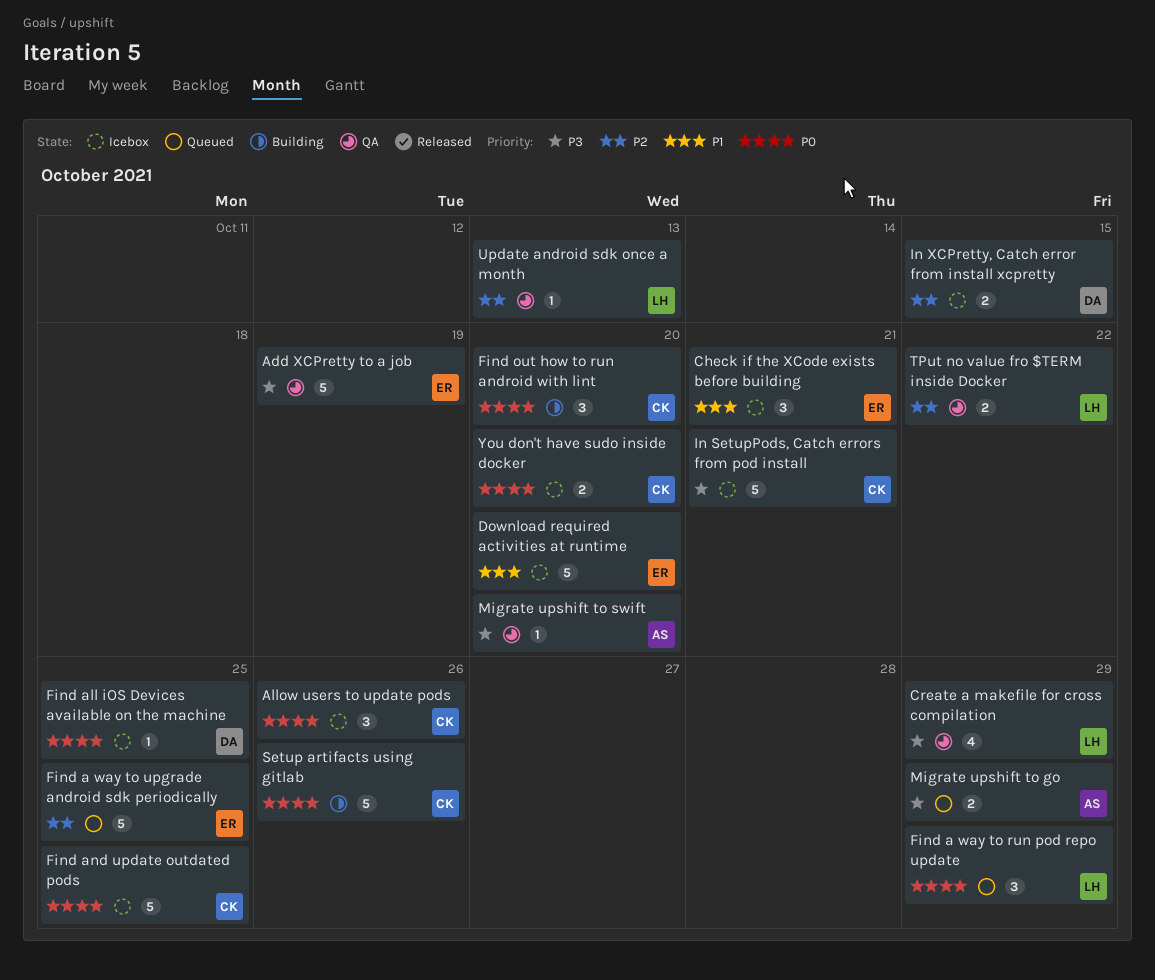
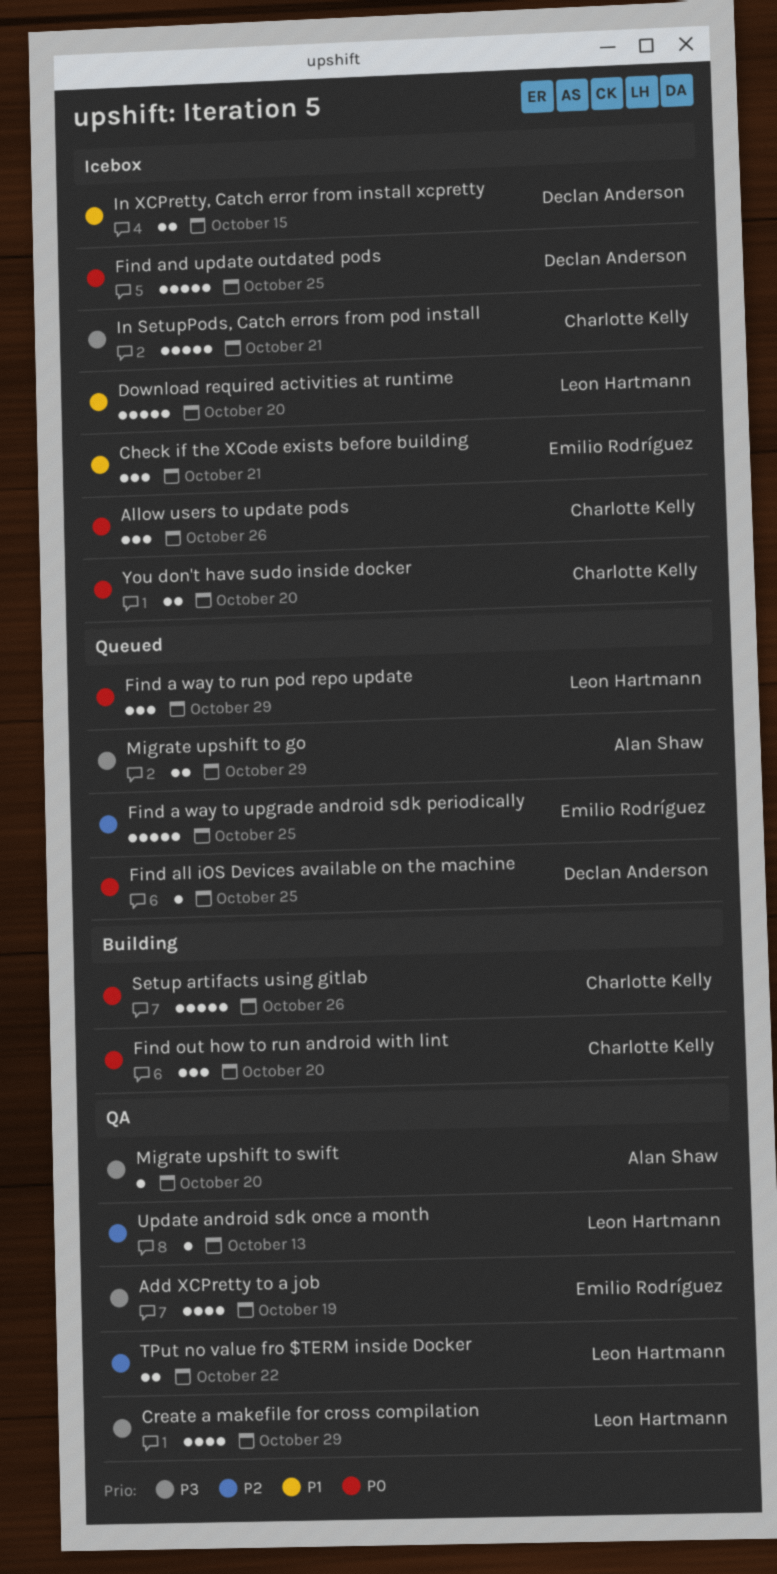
Add XCPretty to a job, estimate: 5 -> 4
Download required activities at runtime, owner: Emilio Rodríguez -> Leon Hartmann
Find all iOS Devices available on the machine, status: Icebox -> Queued
Find and update outdated pods, owner: Charlotte Kelly -> Declan Anderson
In XCPretty, Catch error from install xcpretty, priority: P2 -> P1

